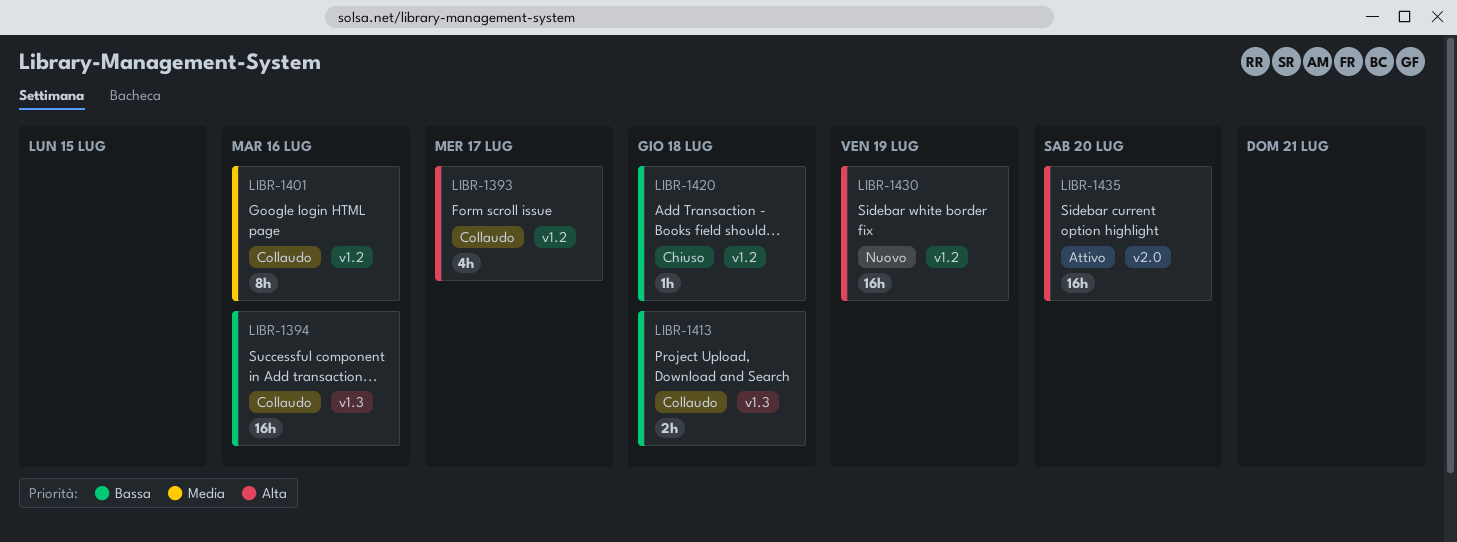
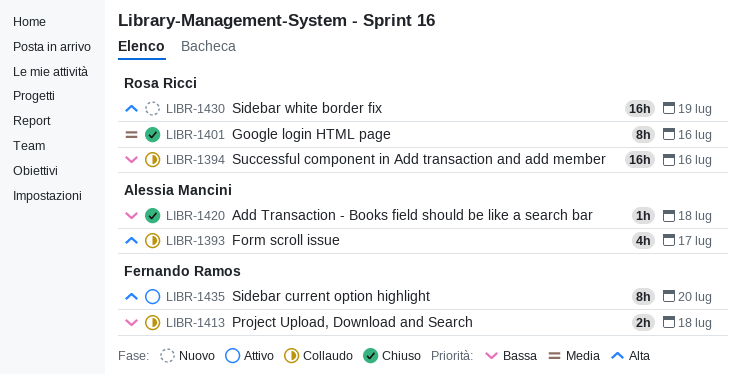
LIBR-1401, status: Collaudo -> Chiuso
LIBR-1435, estimate: 16h -> 8h

